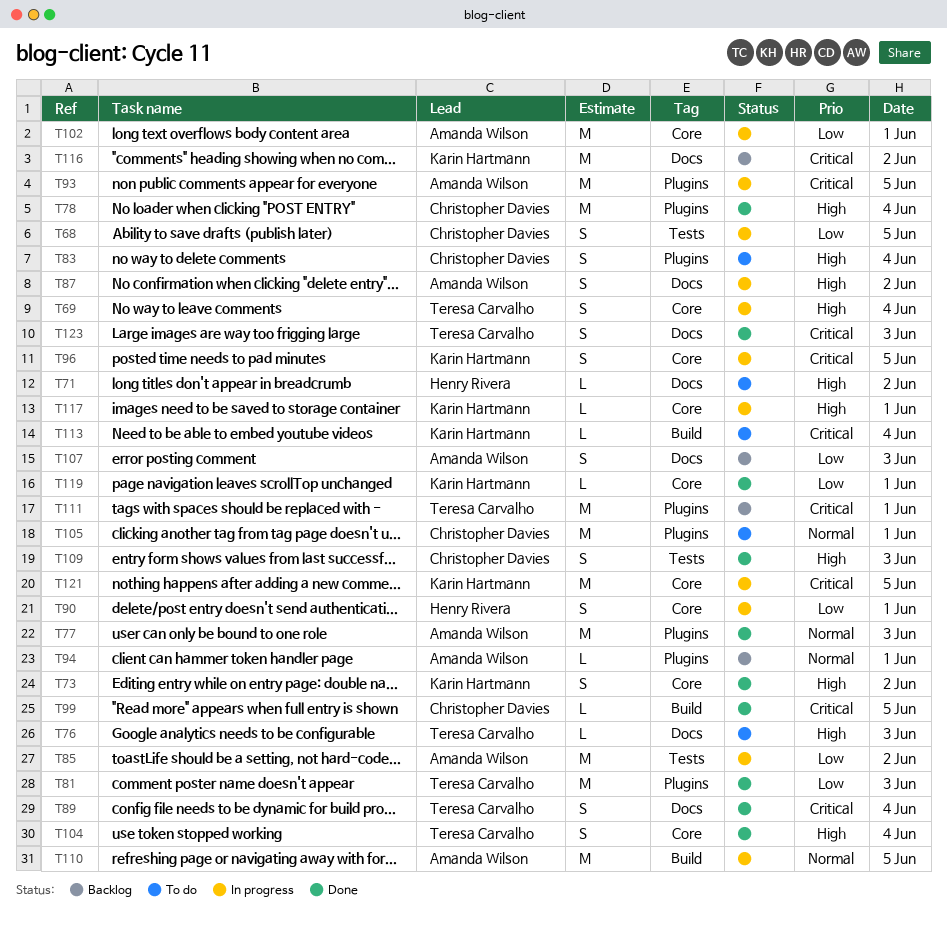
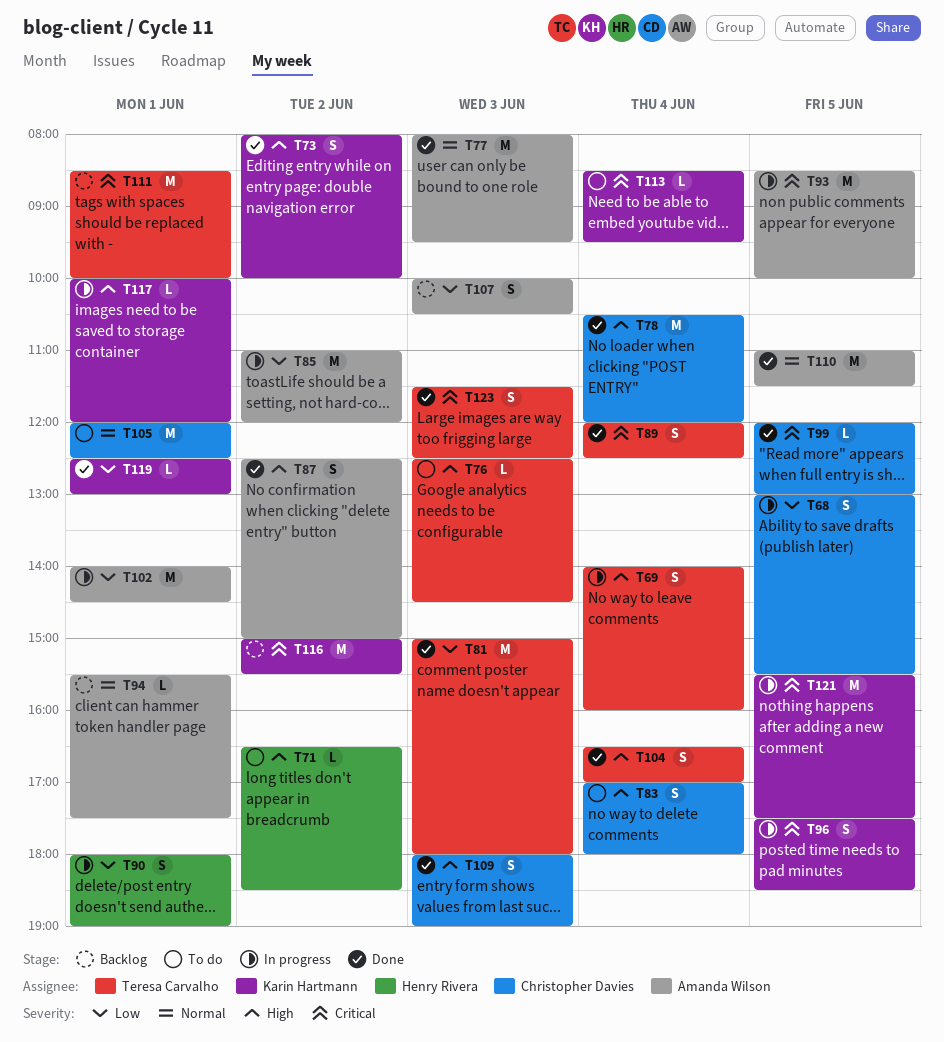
T87, status: In progress -> Done
T110, status: In progress -> Done

